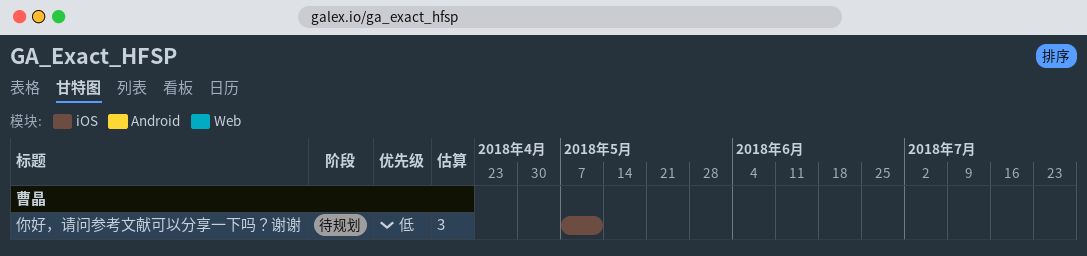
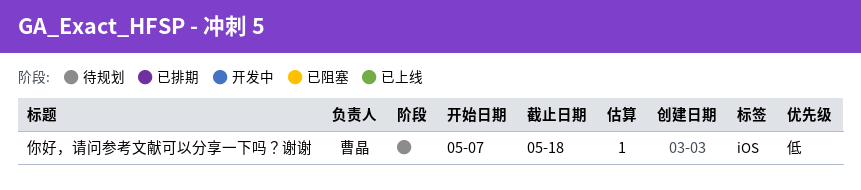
你好，请问参考文献可以分享一下吗？谢谢, estimate: 3 -> 1
你好，请问参考文献可以分享一下吗？谢谢, due: May 11 -> May 18

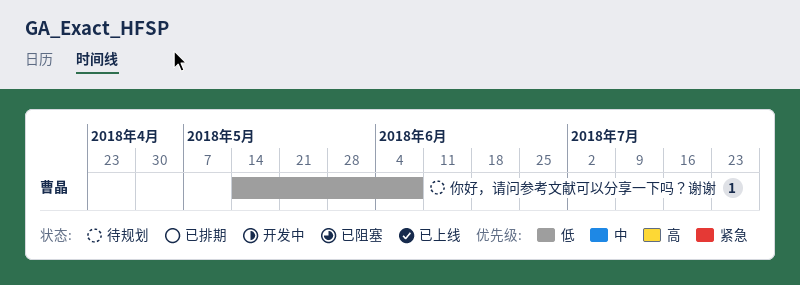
你好，请问参考文献可以分享一下吗？谢谢, start: May 7 -> May 14
你好，请问参考文献可以分享一下吗？谢谢, due: May 18 -> Jun 8

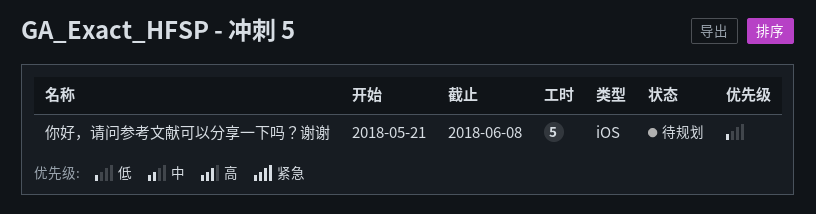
你好，请问参考文献可以分享一下吗？谢谢, estimate: 1 -> 5
你好，请问参考文献可以分享一下吗？谢谢, start: May 14 -> May 21

